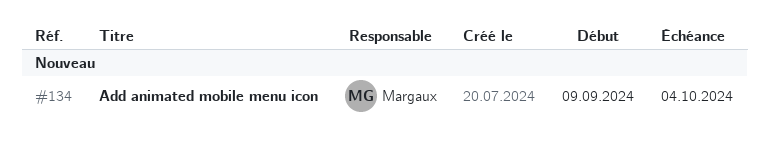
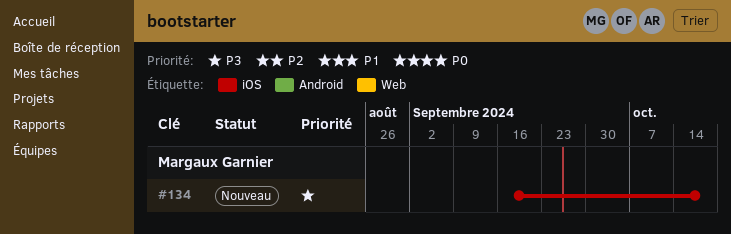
#134, start: Sep 9 -> Sep 16
#134, due: Oct 4 -> Oct 18

